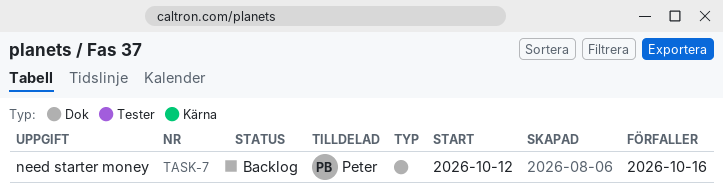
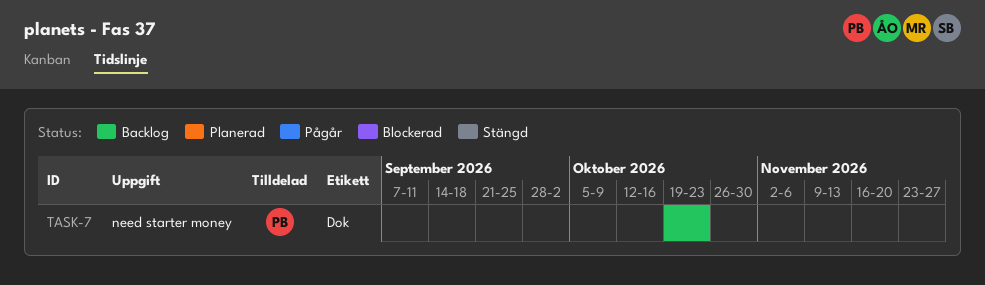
TASK-7, start: Oct 12 -> Oct 19
TASK-7, due: Oct 16 -> Oct 23

